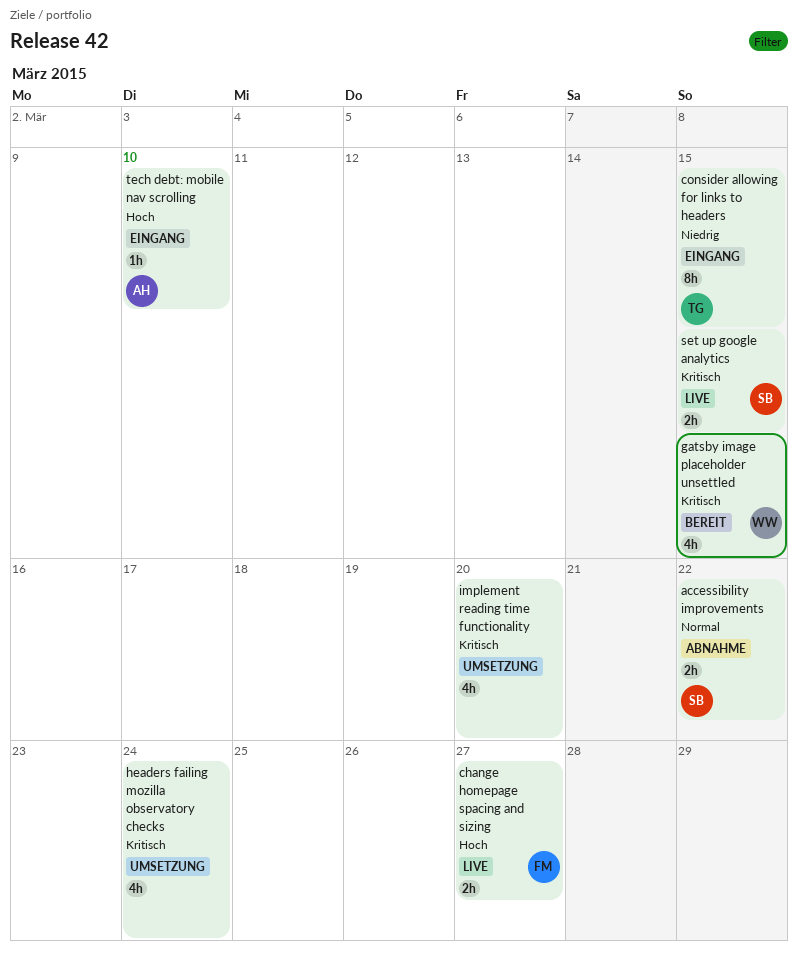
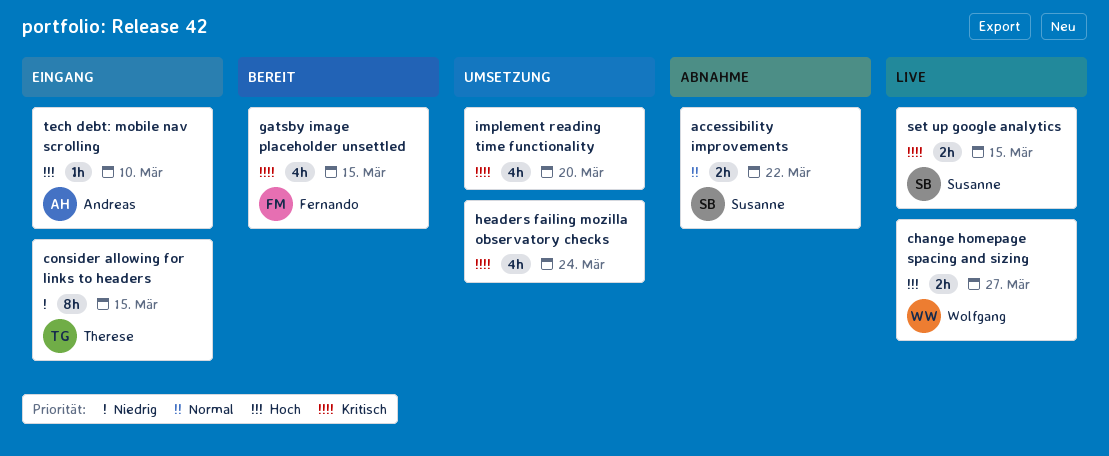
change homepage spacing and sizing, owner: Fernando -> Wolfgang
gatsby image placeholder unsettled, owner: Wolfgang -> Fernando

